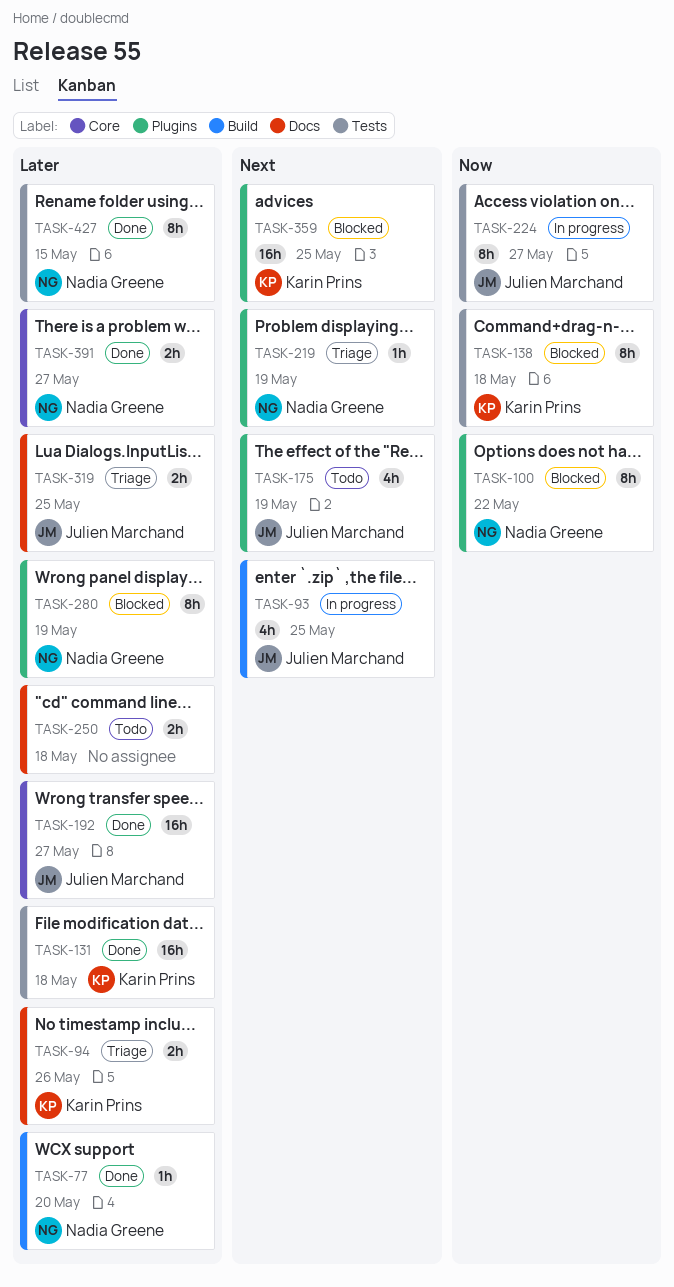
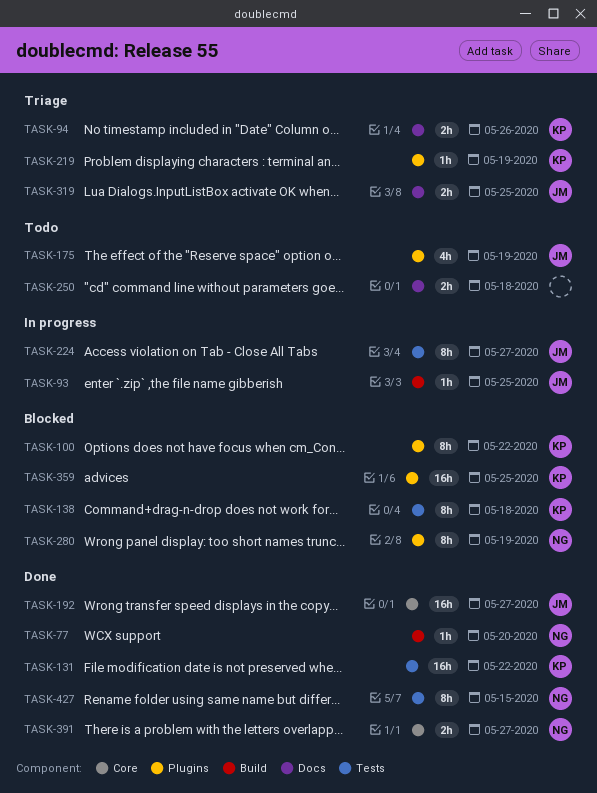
TASK-93, estimate: 4h -> 1h
TASK-100, owner: Nadia Greene -> Karin Prins
TASK-131, due: May 18 -> May 22
TASK-219, owner: Nadia Greene -> Karin Prins

